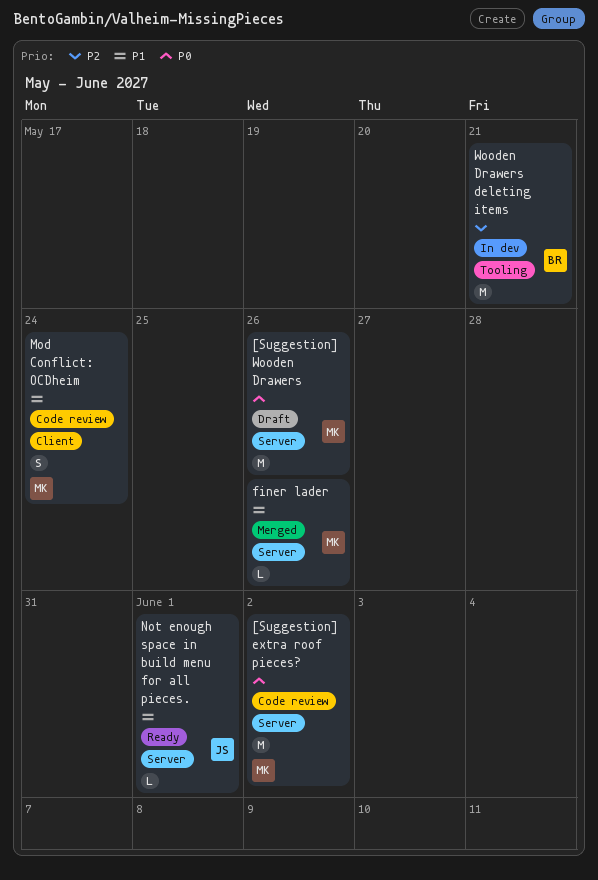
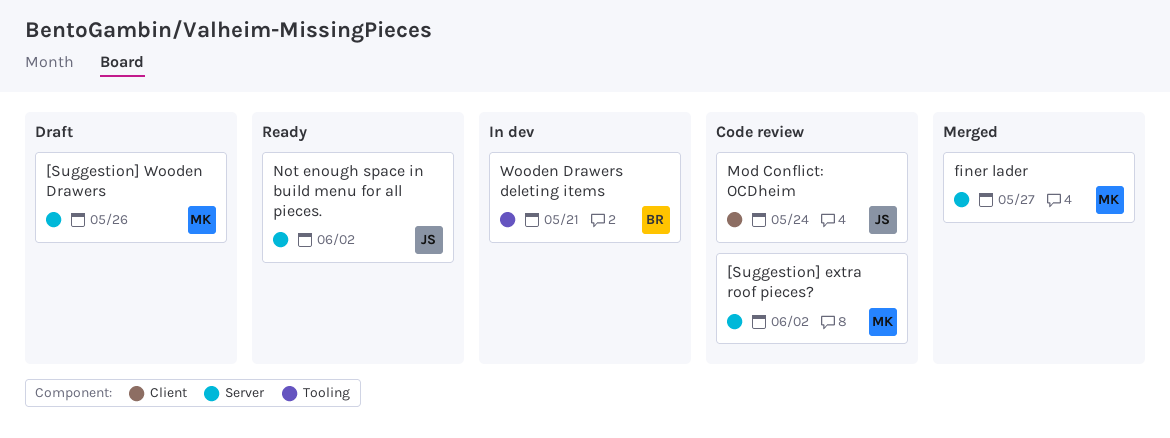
finer lader, due: May 26 -> May 27
Mod Conflict: OCDheim, owner: MK -> JS
Not enough space in build menu for all pieces., due: Jun 1 -> Jun 2

